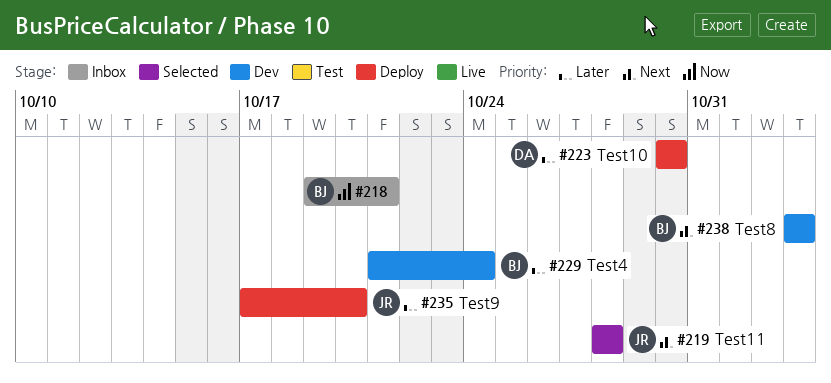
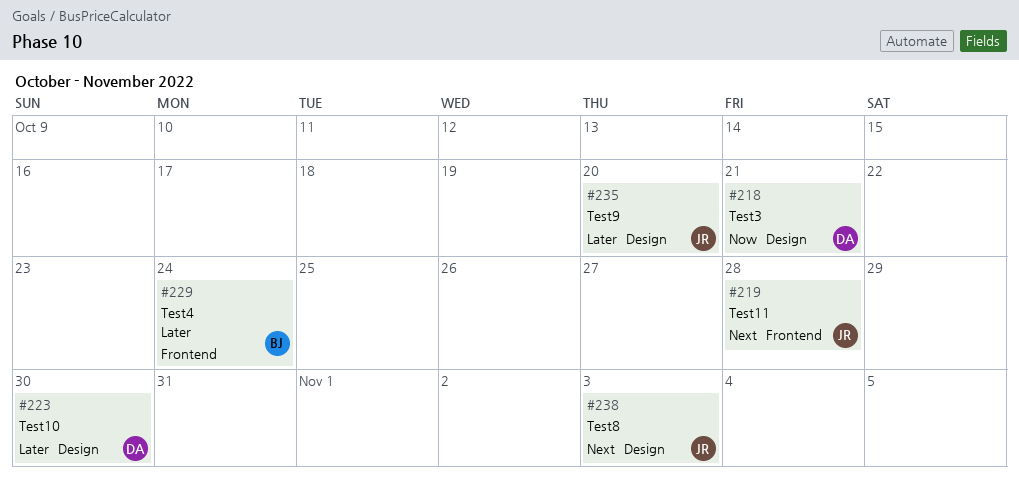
#218, owner: BJ -> DA
#238, owner: BJ -> JR

